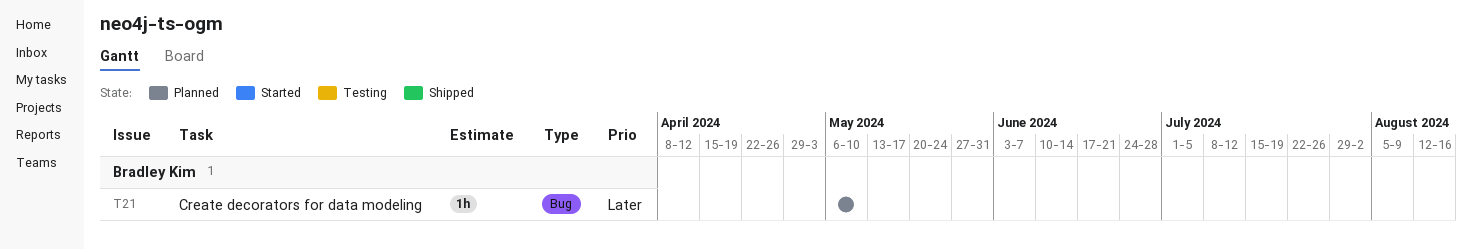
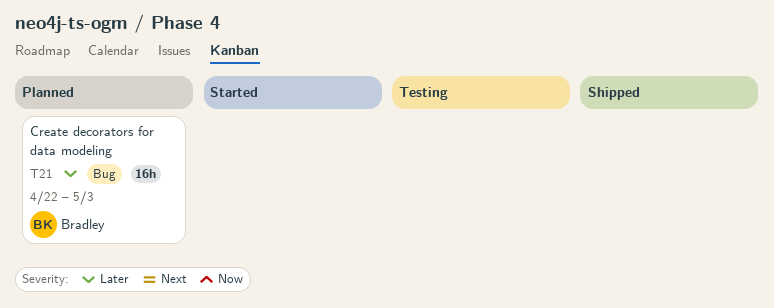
T21, estimate: 1h -> 16h
T21, start: May 6 -> Apr 22
T21, due: May 10 -> May 3

